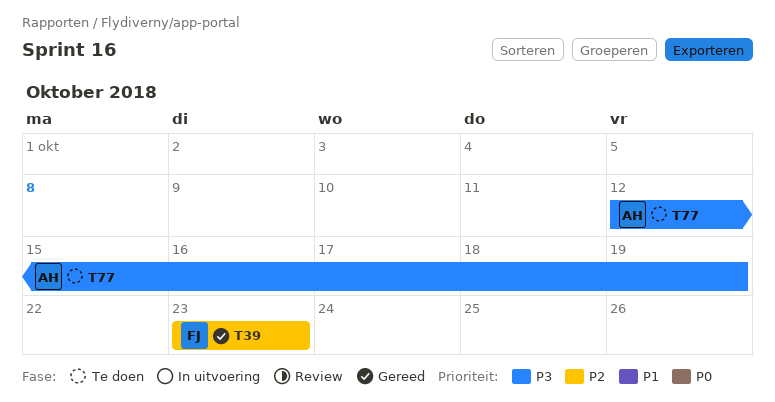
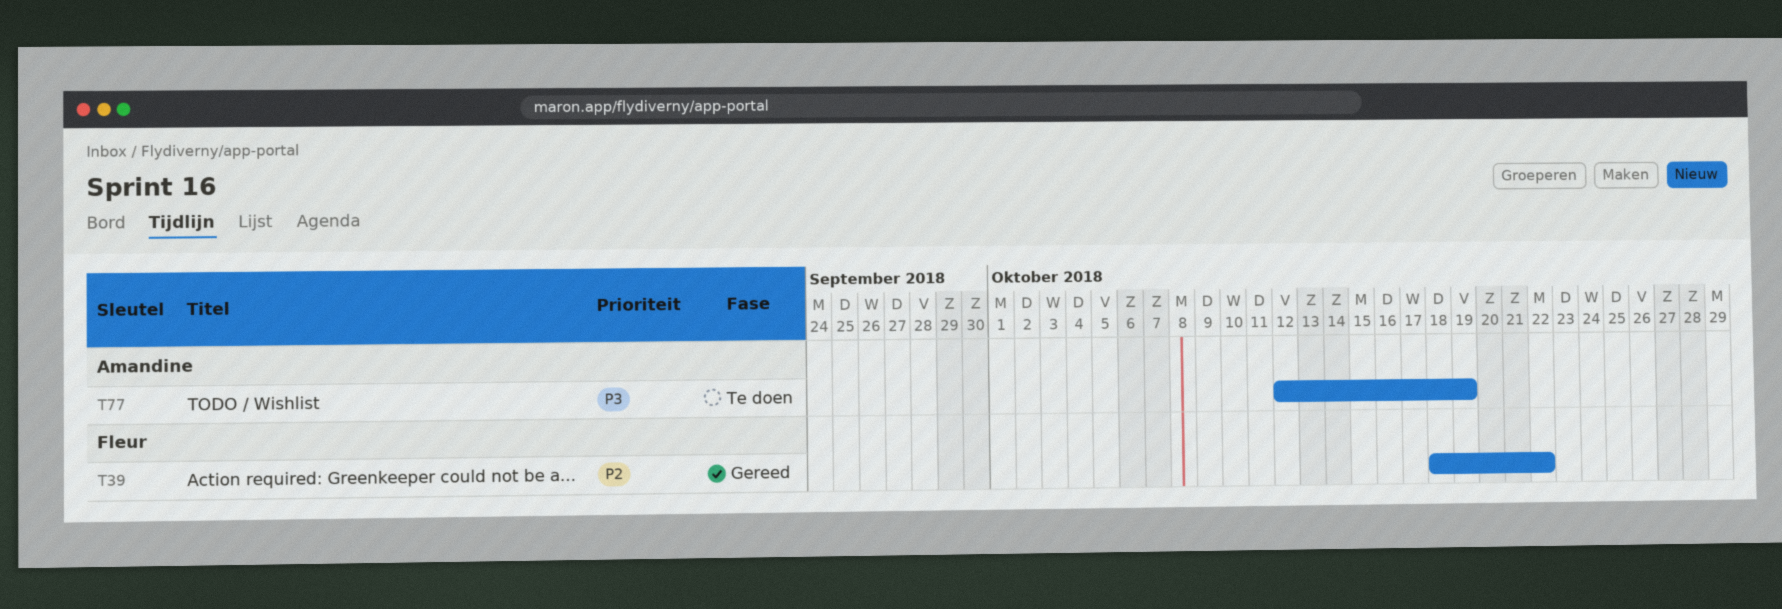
T39, start: Oct 23 -> Oct 18
T39, due: Oct 23 -> Oct 22

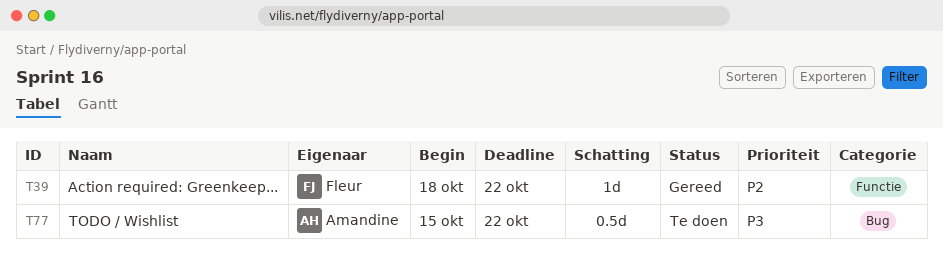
T77, start: Oct 12 -> Oct 15
T77, due: Oct 19 -> Oct 22

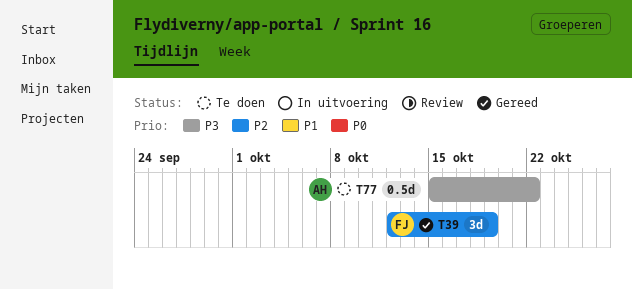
T39, estimate: 1d -> 3d
T39, start: Oct 18 -> Oct 12
T39, due: Oct 22 -> Oct 19

